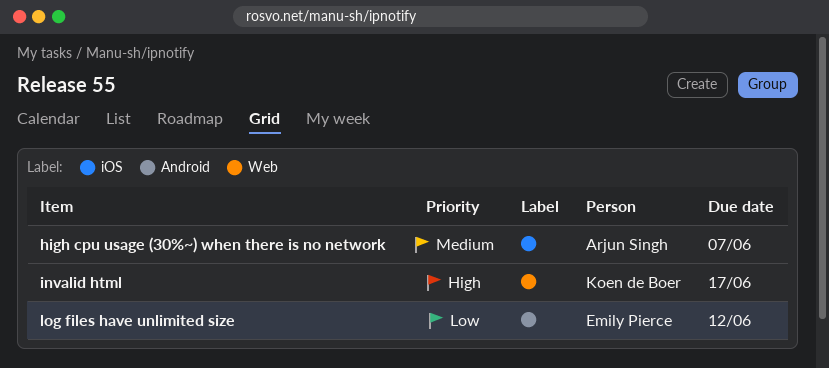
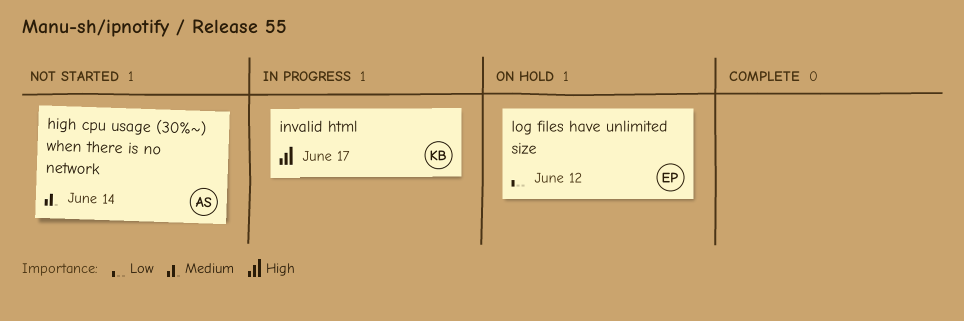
high cpu usage (30%~) when there is no network, due: Jun 7 -> Jun 14

